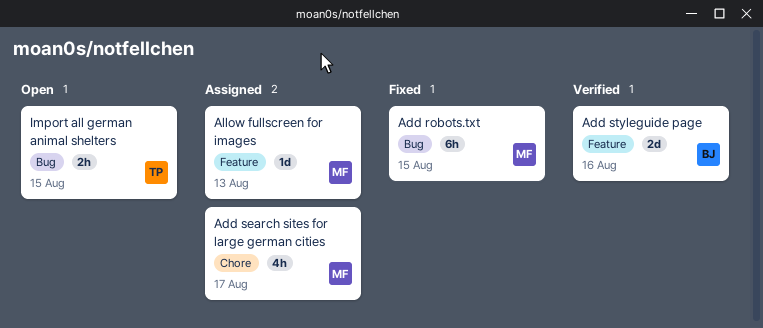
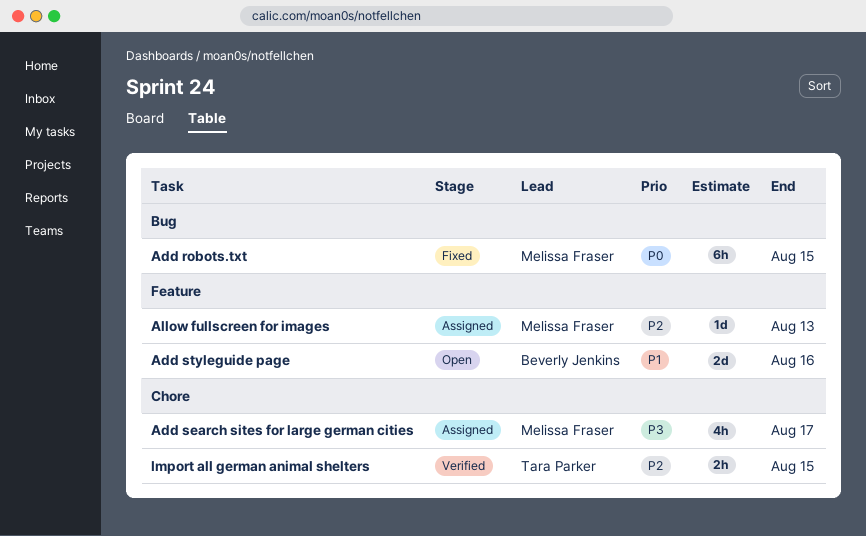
Add styleguide page, status: Verified -> Open
Import all german animal shelters, status: Open -> Verified
Import all german animal shelters, label: Bug -> Chore

